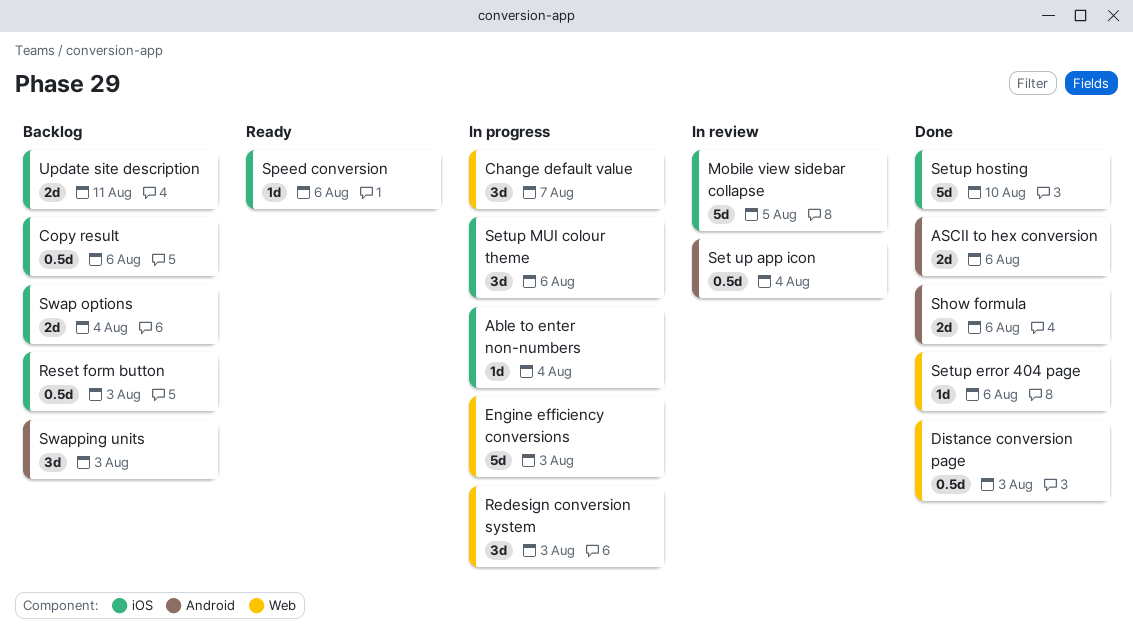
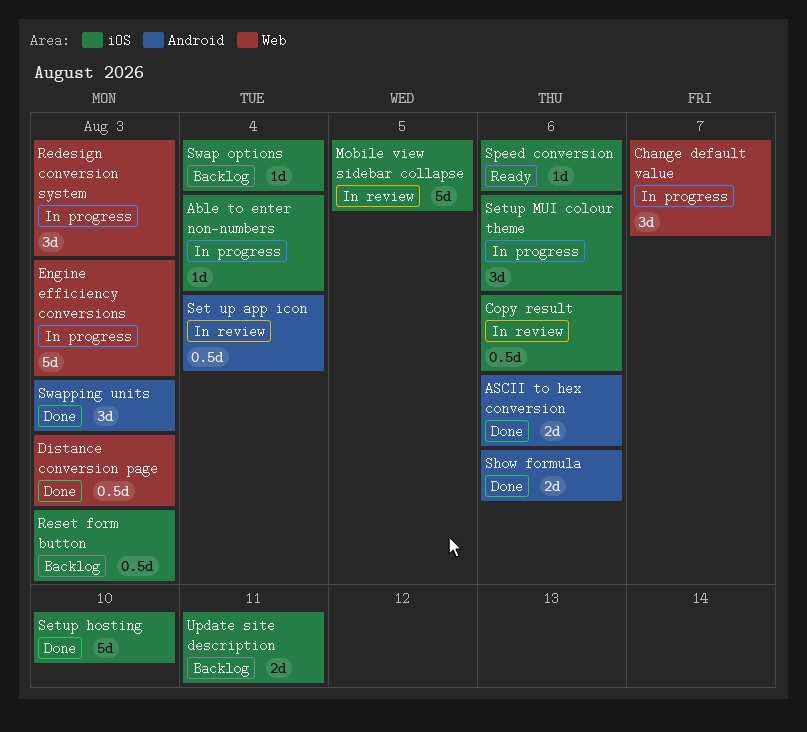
Copy result, status: Backlog -> In review
Setup error 404 page: present -> none
Swap options, estimate: 2d -> 1d
Swapping units, status: Backlog -> Done

